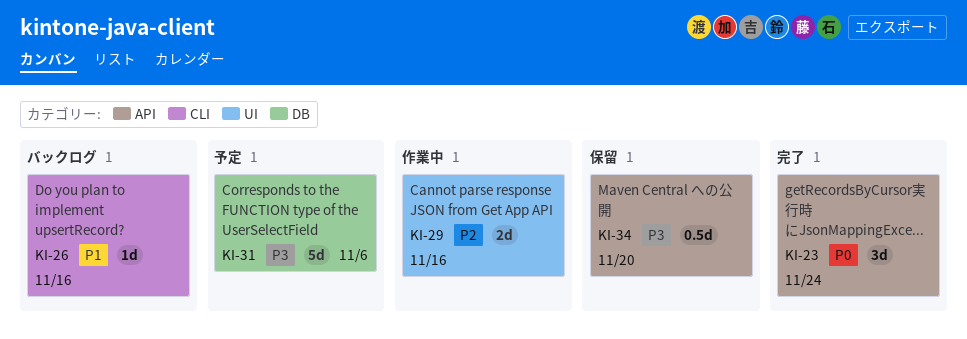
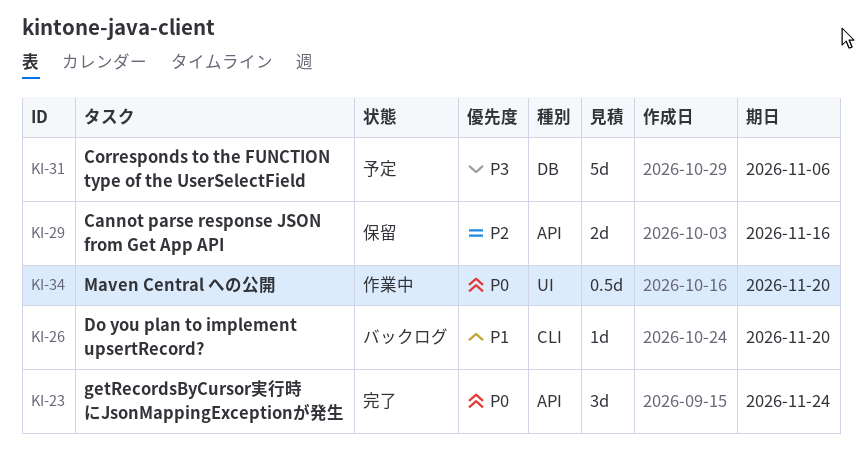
KI-26, due: Nov 16 -> Nov 20
KI-29, status: 作業中 -> 保留
KI-29, label: UI -> API
KI-34, status: 保留 -> 作業中
KI-34, priority: P3 -> P0
KI-34, label: API -> UI

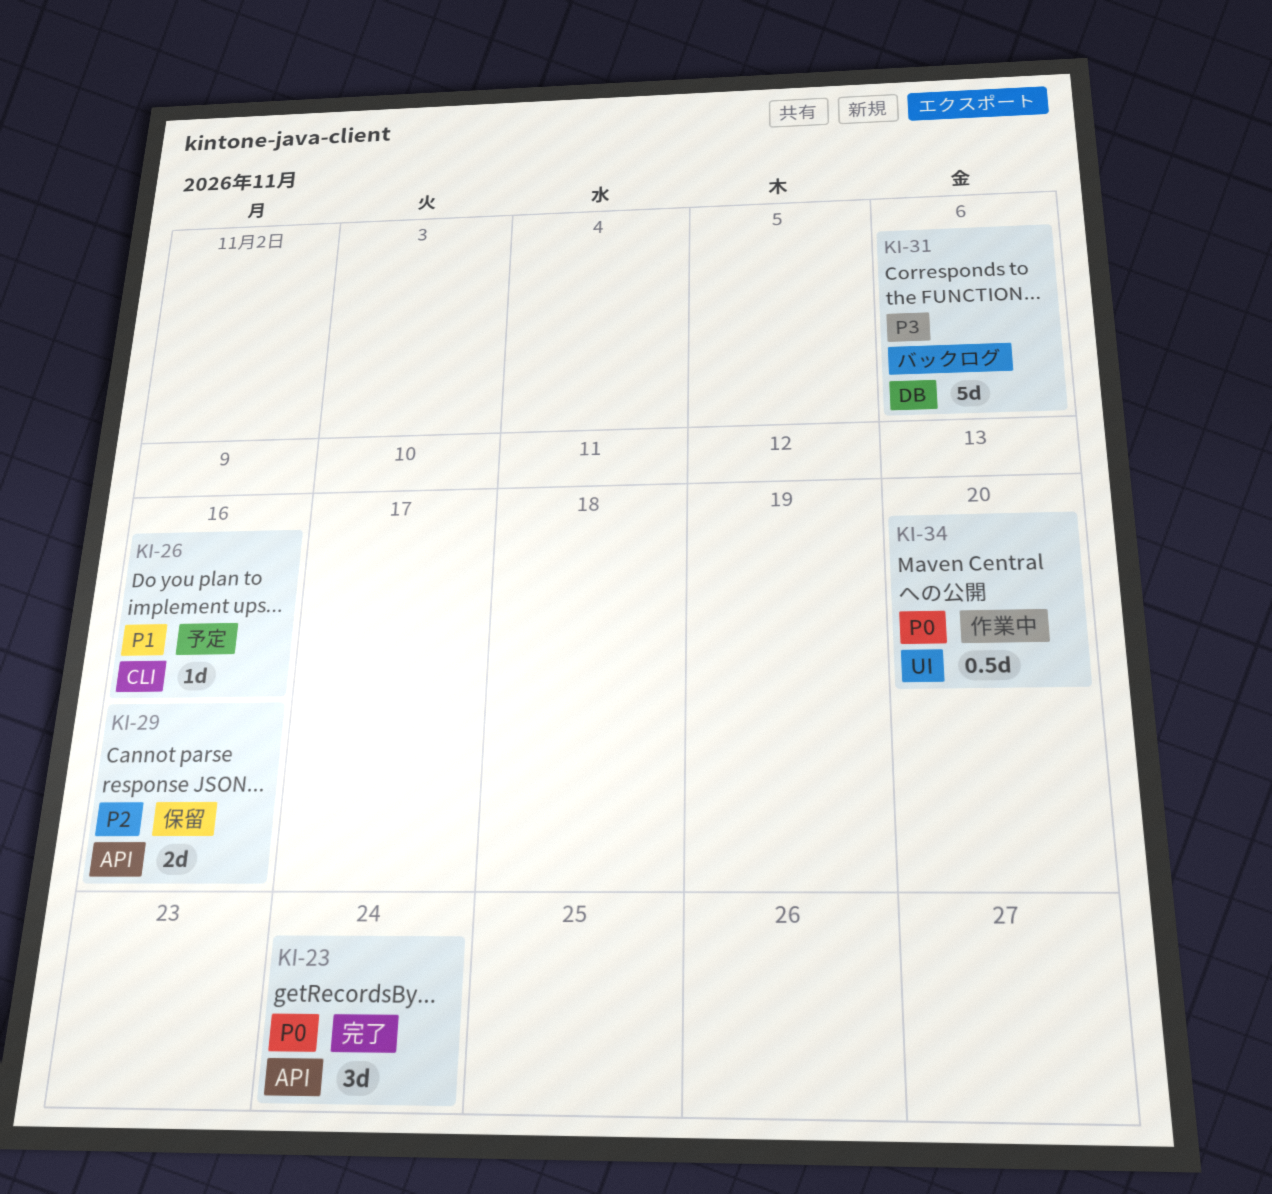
KI-26, status: バックログ -> 予定
KI-26, due: Nov 20 -> Nov 16
KI-31, status: 予定 -> バックログ

